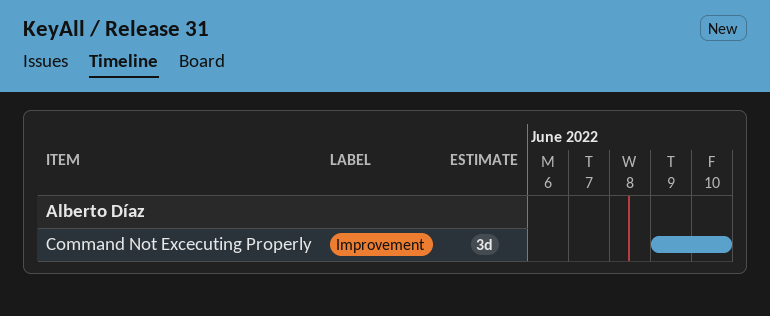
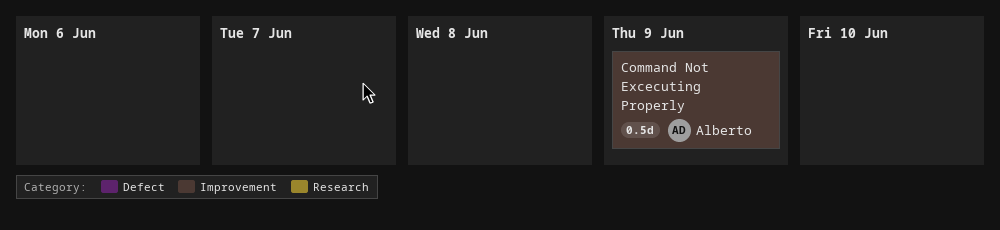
Command Not Excecuting Properly, estimate: 3d -> 0.5d
Command Not Excecuting Properly, due: Jun 10 -> Jun 9

